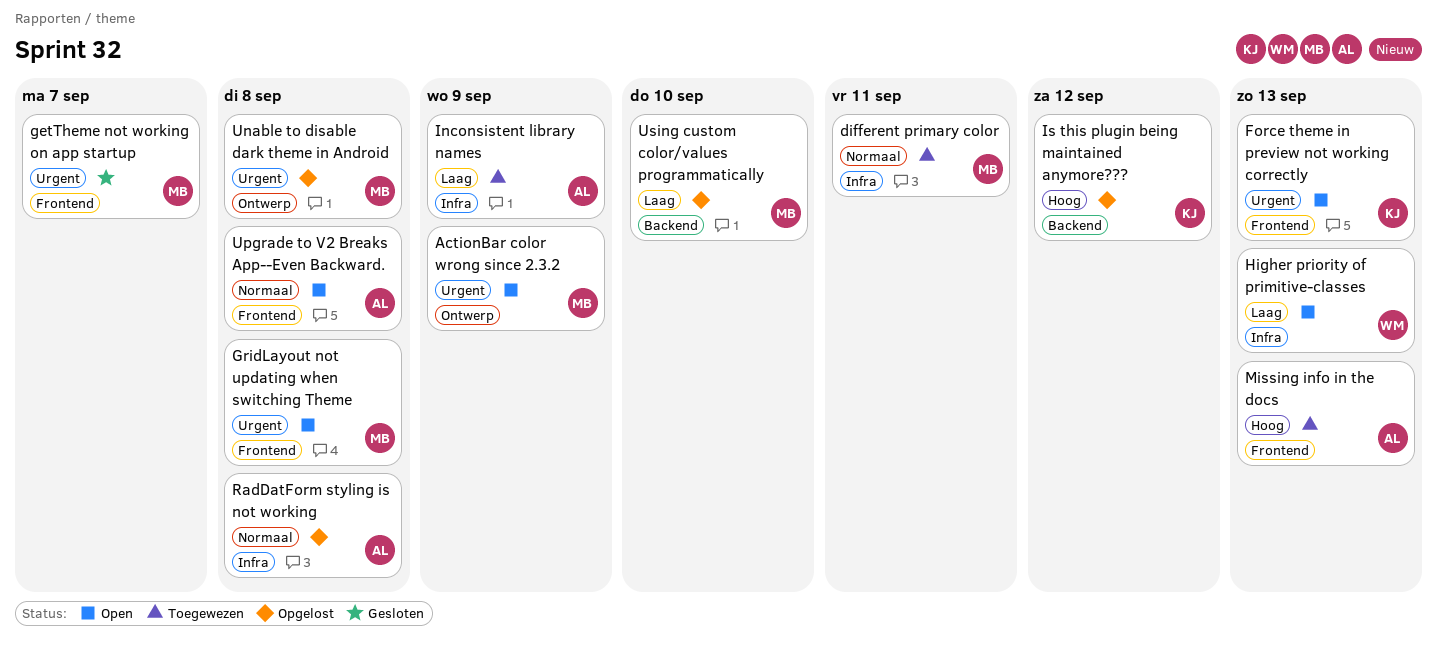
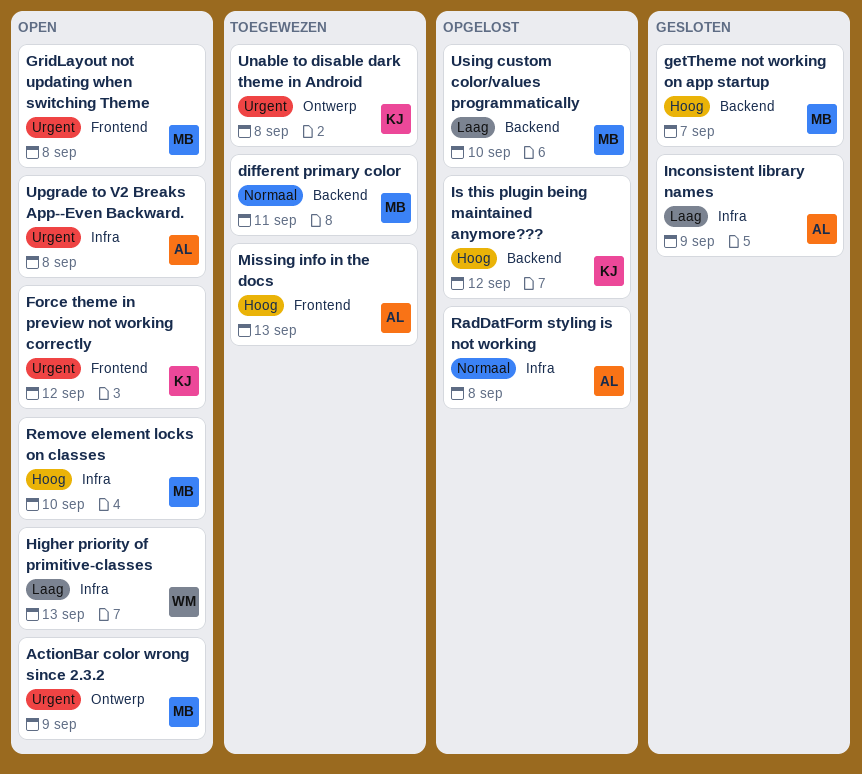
different primary color, label: Infra -> Backend
Force theme in preview not working correctly, due: Sep 13 -> Sep 12
getTheme not working on app startup, priority: Urgent -> Hoog
getTheme not working on app startup, label: Frontend -> Backend
Inconsistent library names, status: Toegewezen -> Gesloten
Remove element locks on classes: none -> present
Unable to disable dark theme in Android, status: Opgelost -> Toegewezen
Unable to disable dark theme in Android, owner: MB -> KJ
Upgrade to V2 Breaks App--Even Backward., priority: Normaal -> Urgent
Upgrade to V2 Breaks App--Even Backward., label: Frontend -> Infra

